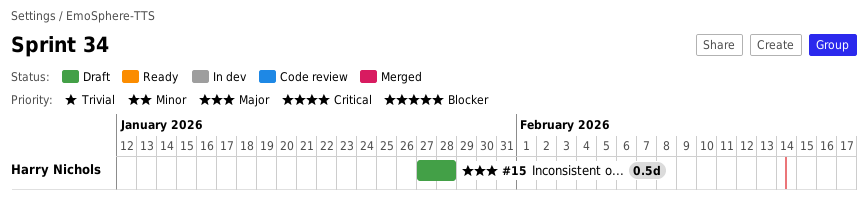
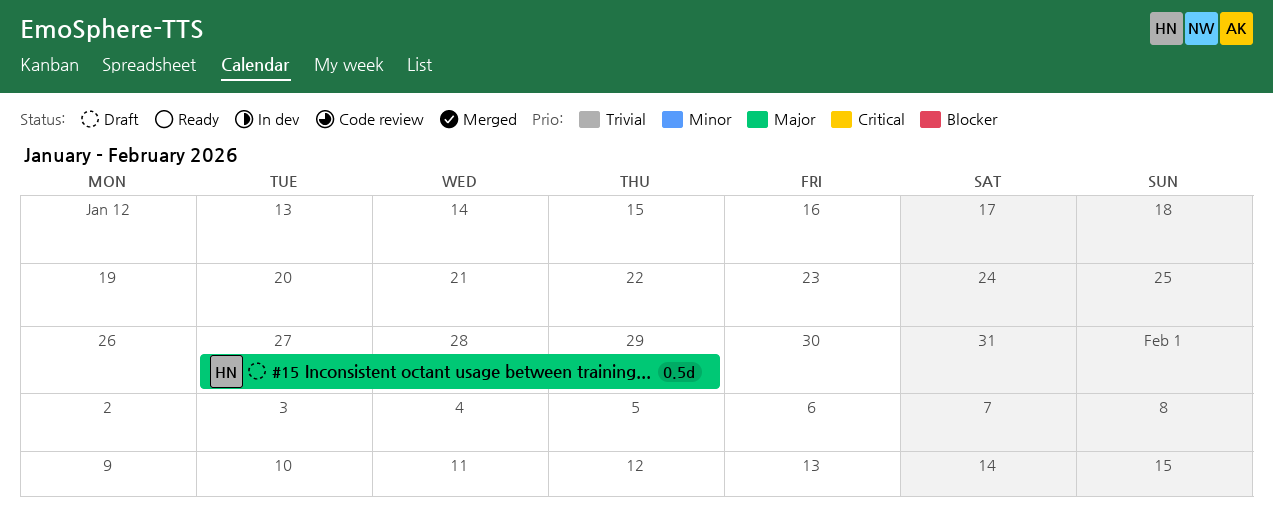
#15, due: Jan 28 -> Jan 29

